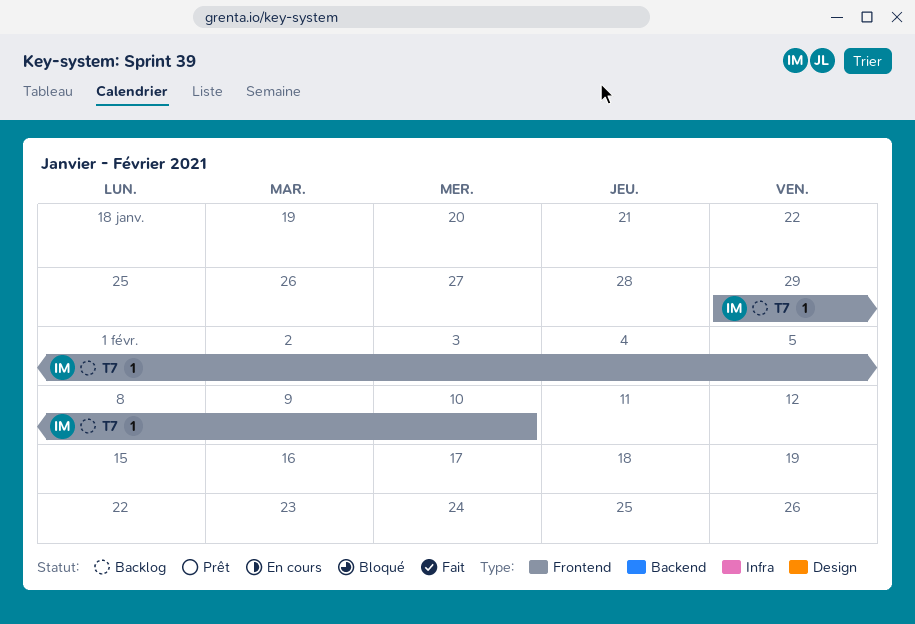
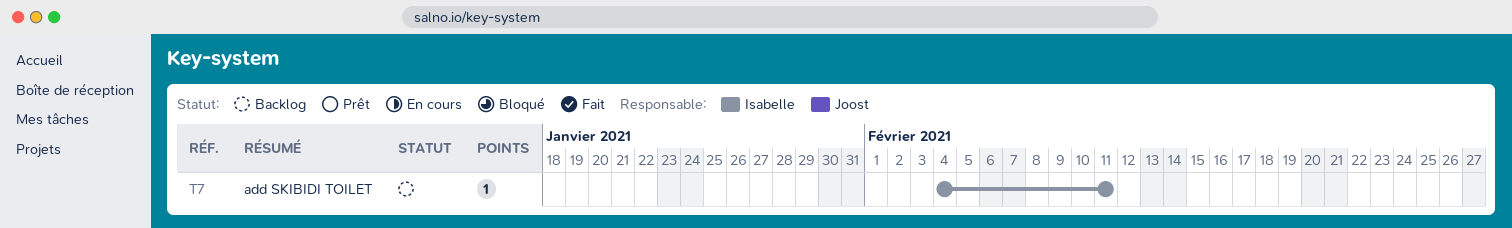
T7, start: Jan 29 -> Feb 4
T7, due: Feb 10 -> Feb 11

